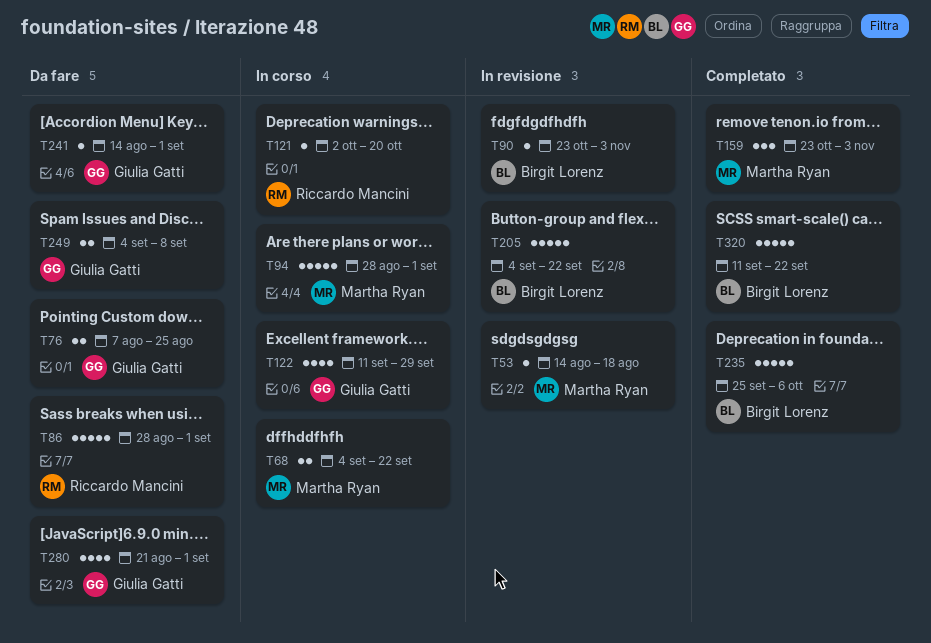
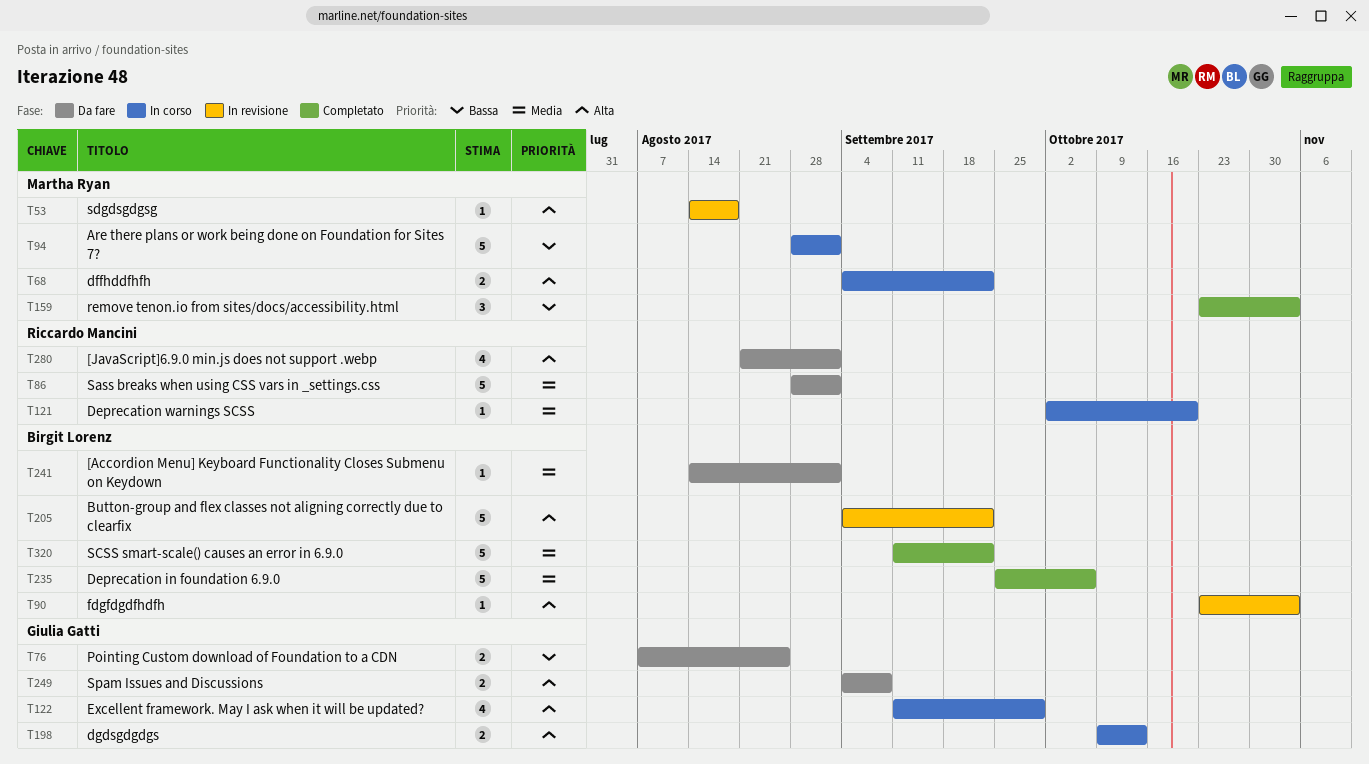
T198: none -> present
T241, owner: Giulia Gatti -> Birgit Lorenz
T280, owner: Giulia Gatti -> Riccardo Mancini

